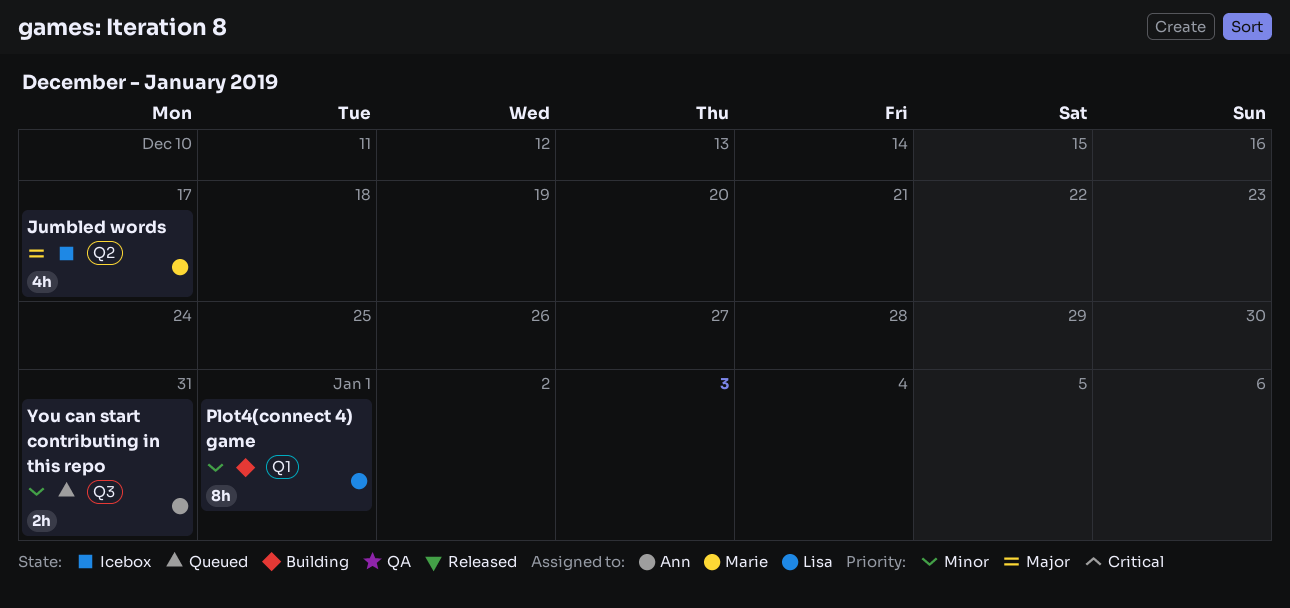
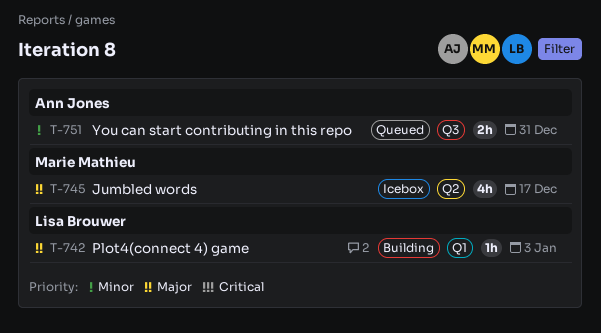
Plot4(connect 4) game, priority: Minor -> Major
Plot4(connect 4) game, estimate: 8h -> 1h
Plot4(connect 4) game, due: Jan 1 -> Jan 3

